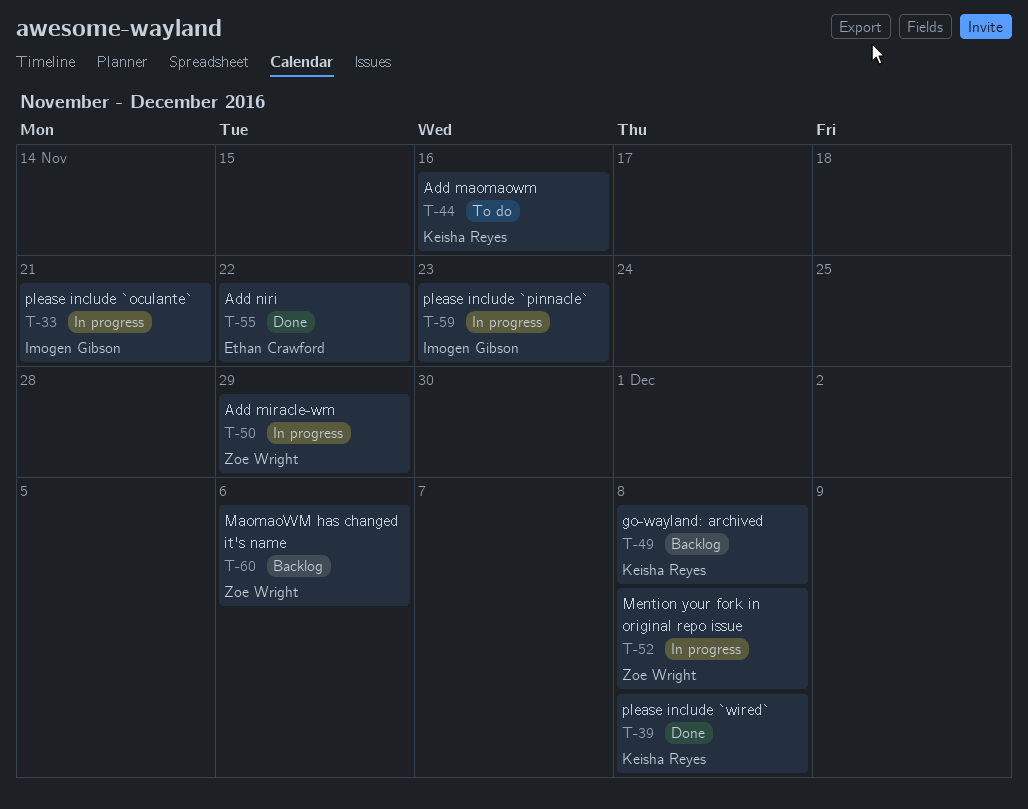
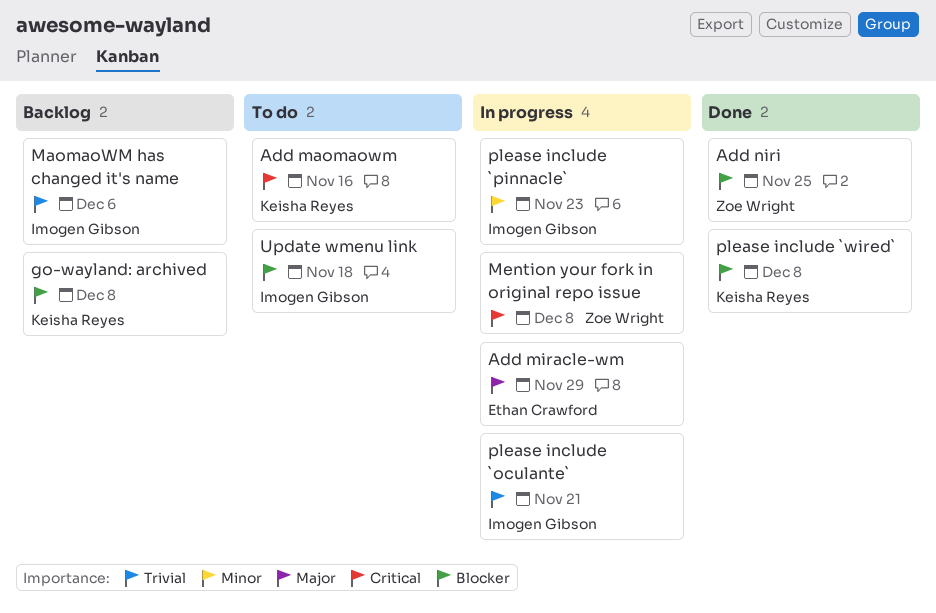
Add miracle-wm, owner: Zoe Wright -> Ethan Crawford
Add niri, owner: Ethan Crawford -> Zoe Wright
Add niri, due: Nov 22 -> Nov 25
MaomaoWM has changed it's name, owner: Zoe Wright -> Imogen Gibson
Update wmenu link: none -> present

